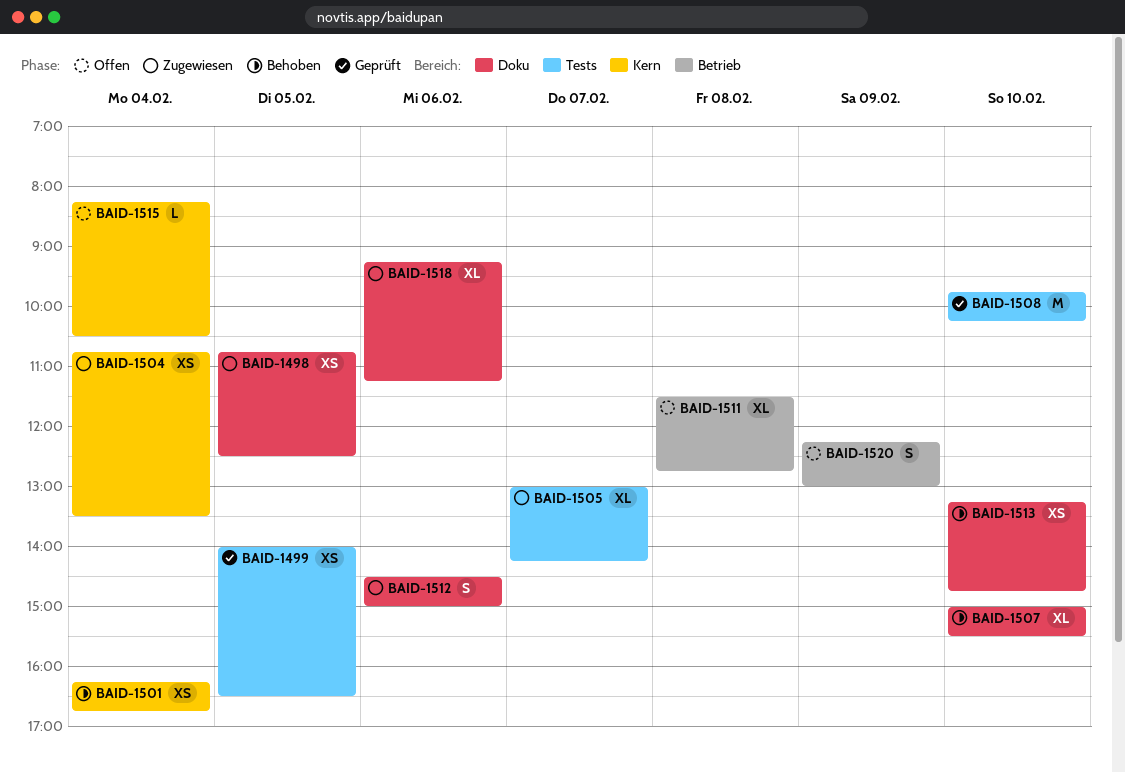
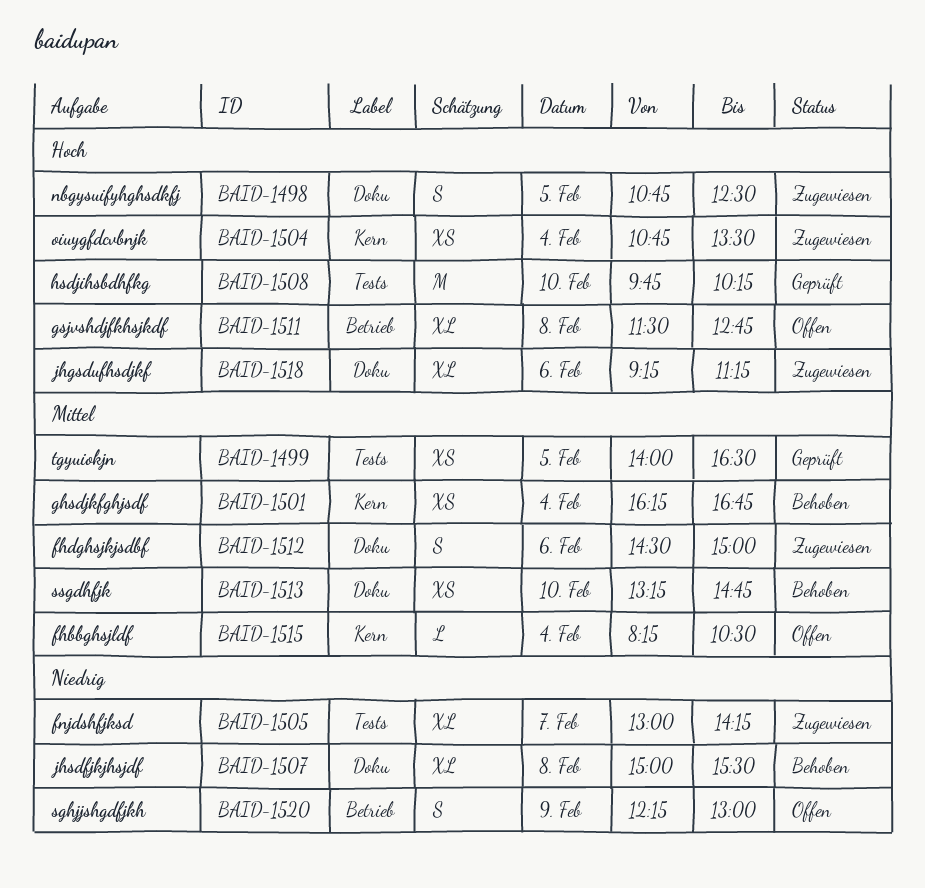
BAID-1498, estimate: XS -> S
BAID-1507, day: Feb 10 -> Feb 8

